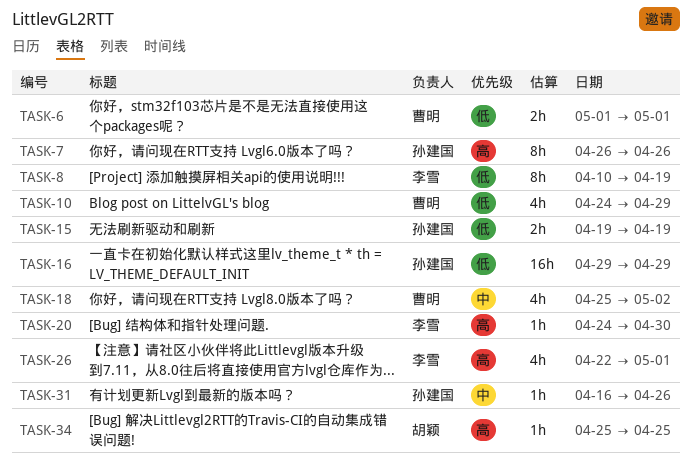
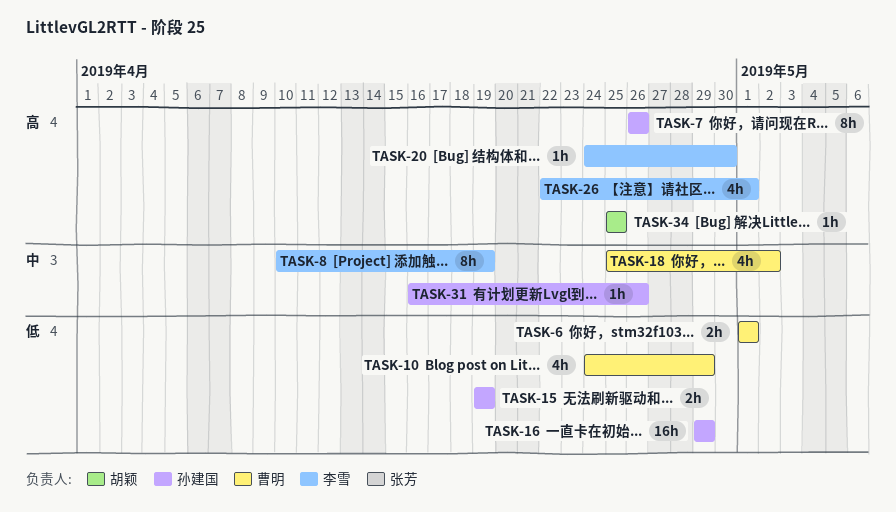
TASK-8, priority: 低 -> 中

